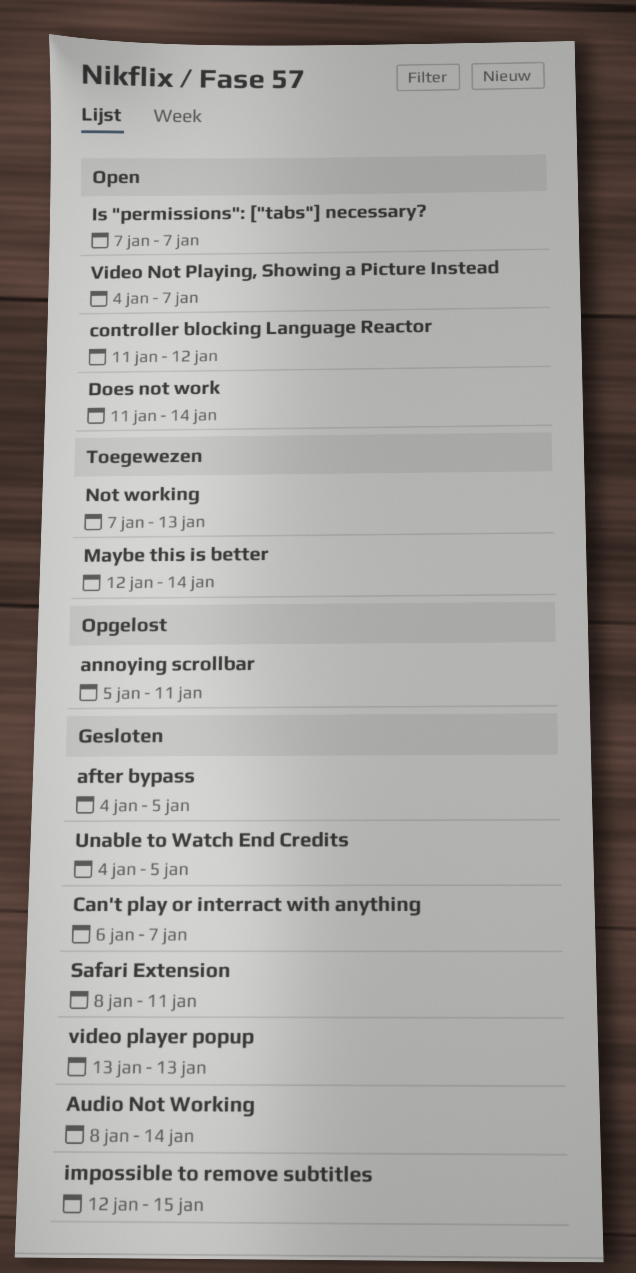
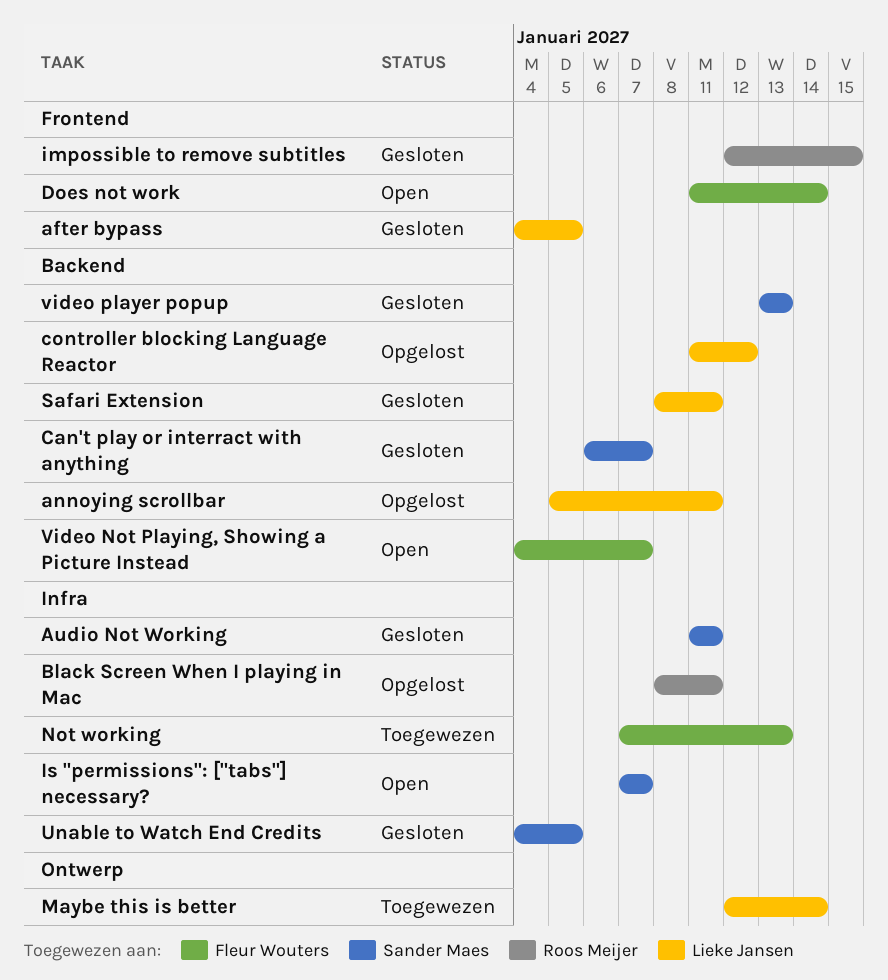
Audio Not Working, start: Jan 8 -> Jan 11
Audio Not Working, due: Jan 14 -> Jan 11
Black Screen When I playing in Mac: none -> present
controller blocking Language Reactor, status: Open -> Opgelost

